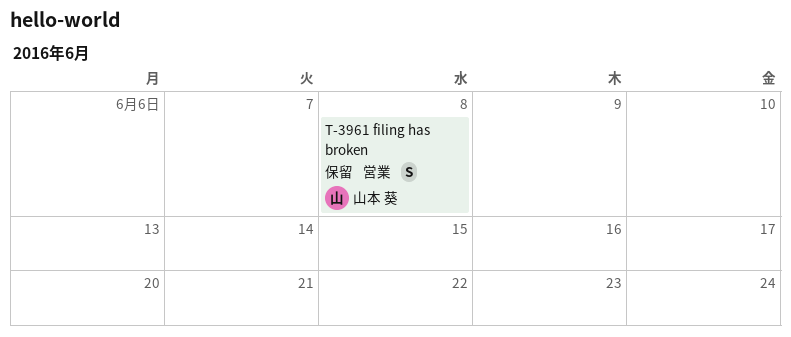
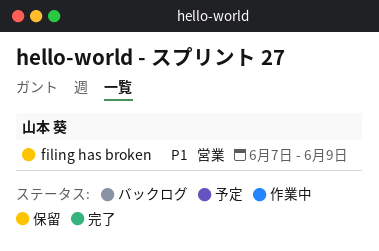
filing has broken, due: Jun 8 -> Jun 9

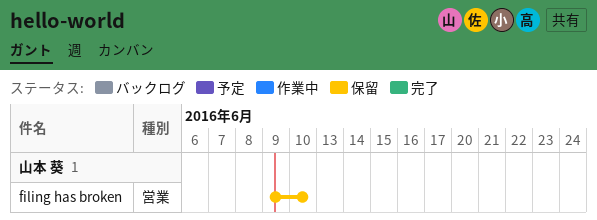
filing has broken, start: Jun 7 -> Jun 9
filing has broken, due: Jun 9 -> Jun 10

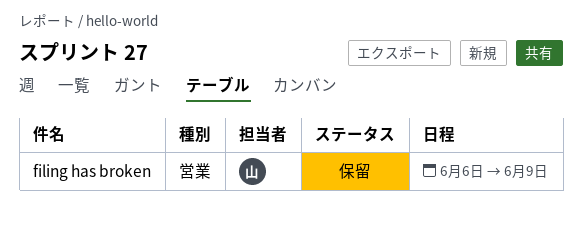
filing has broken, start: Jun 9 -> Jun 6
filing has broken, due: Jun 10 -> Jun 9

